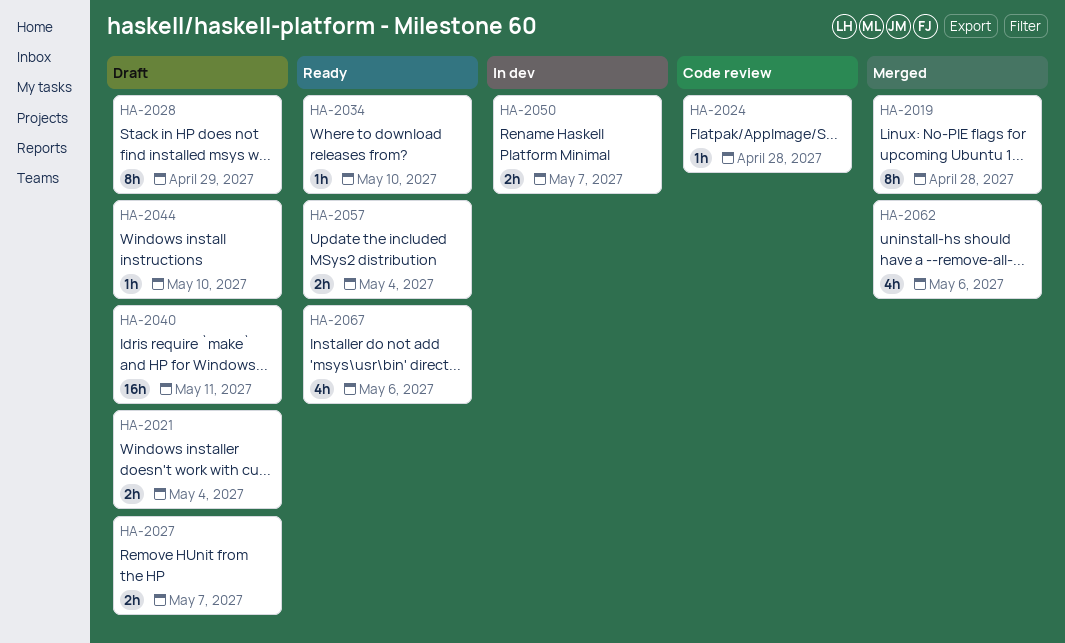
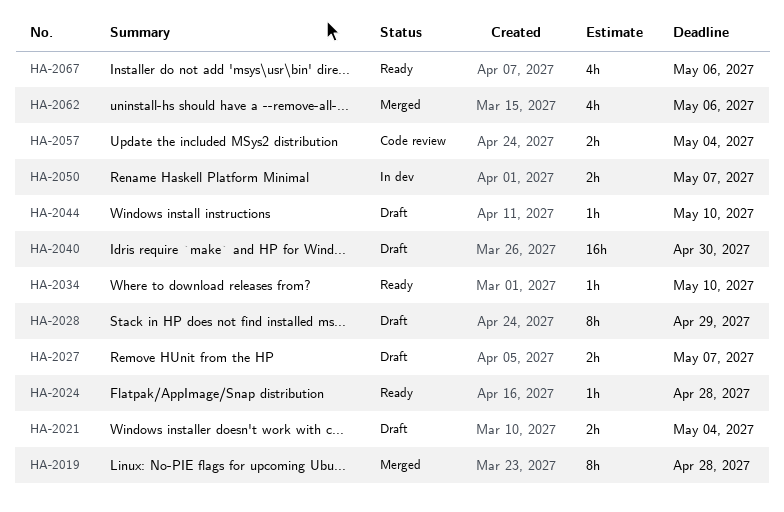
HA-2024, status: Code review -> Ready
HA-2040, due: May 11 -> Apr 30
HA-2057, status: Ready -> Code review

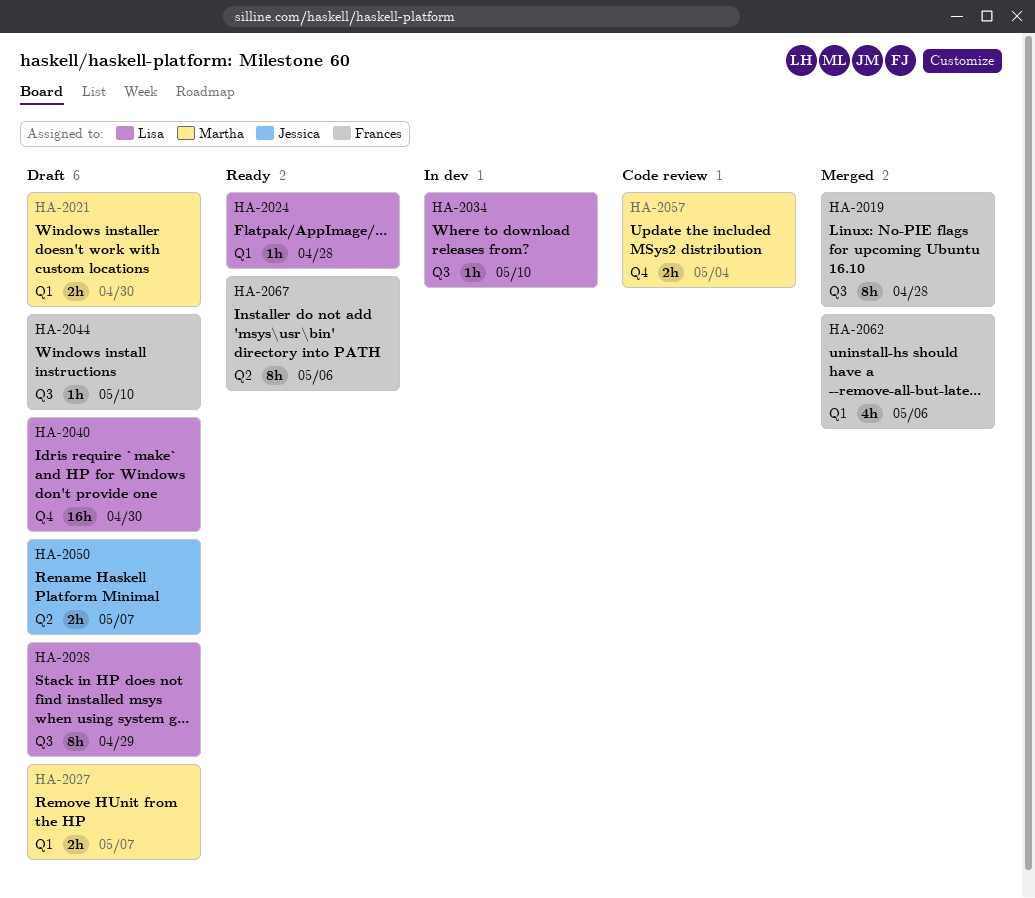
HA-2021, due: May 4 -> Apr 30
HA-2034, status: Ready -> In dev
HA-2050, status: In dev -> Draft
HA-2067, estimate: 4h -> 8h

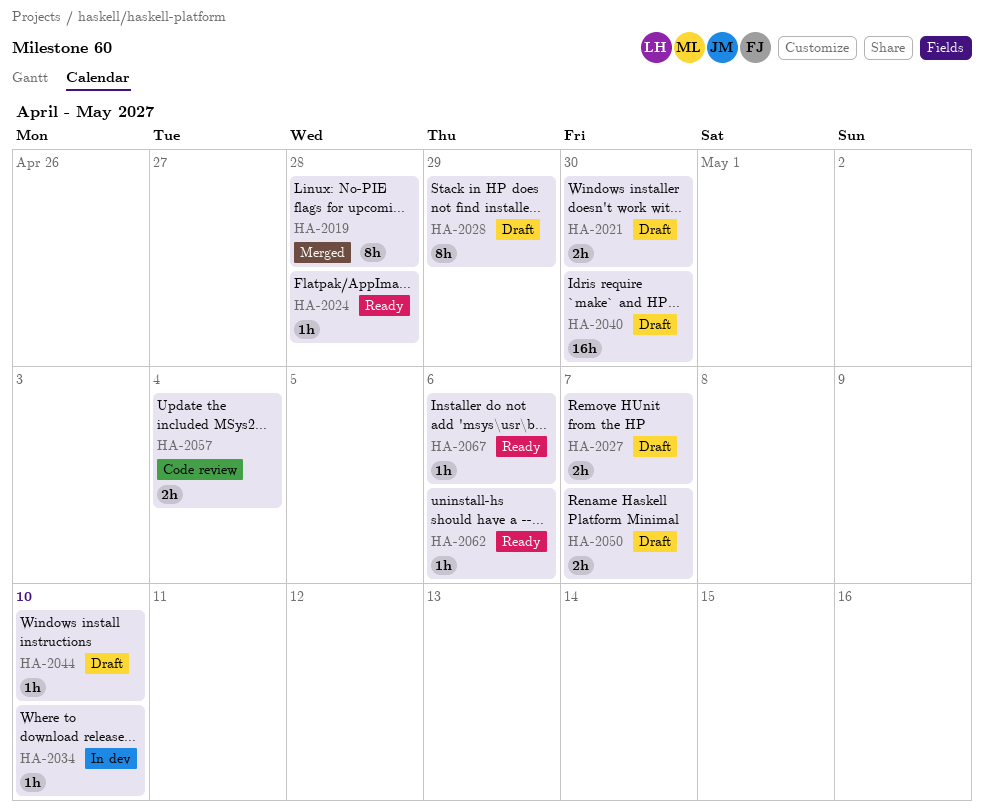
HA-2062, status: Merged -> Ready
HA-2062, estimate: 4h -> 1h
HA-2067, estimate: 8h -> 1h

